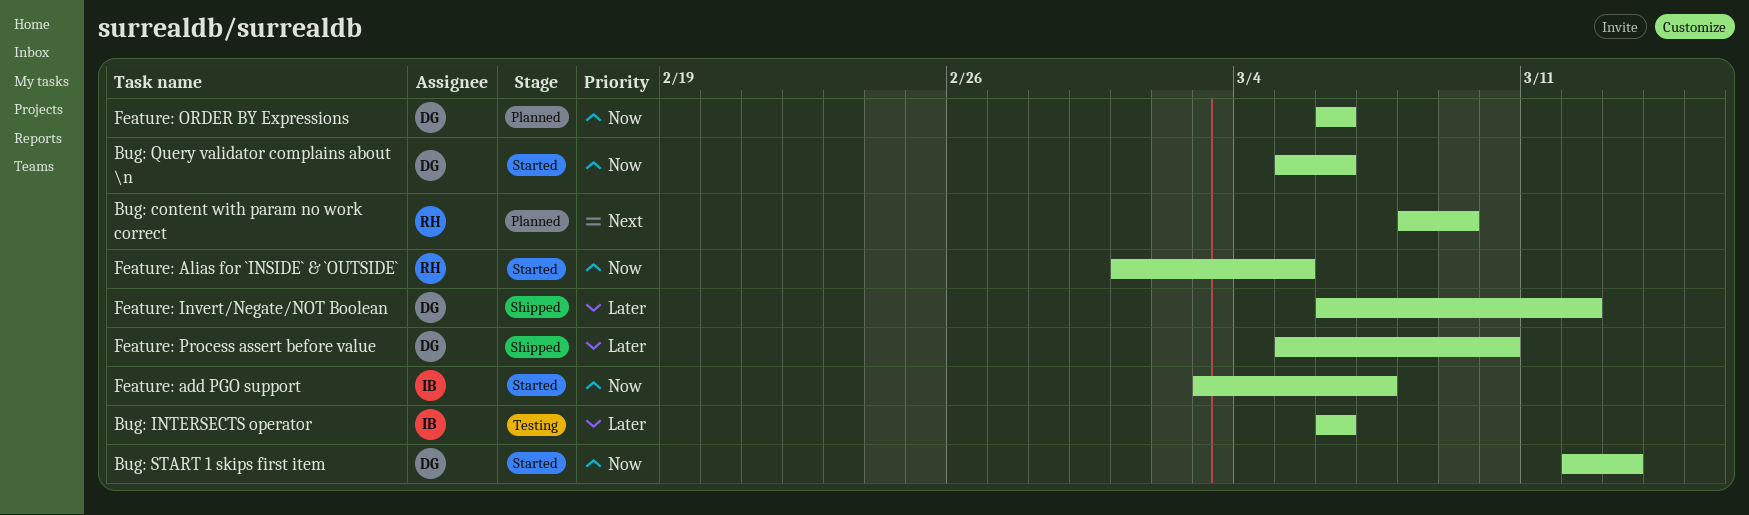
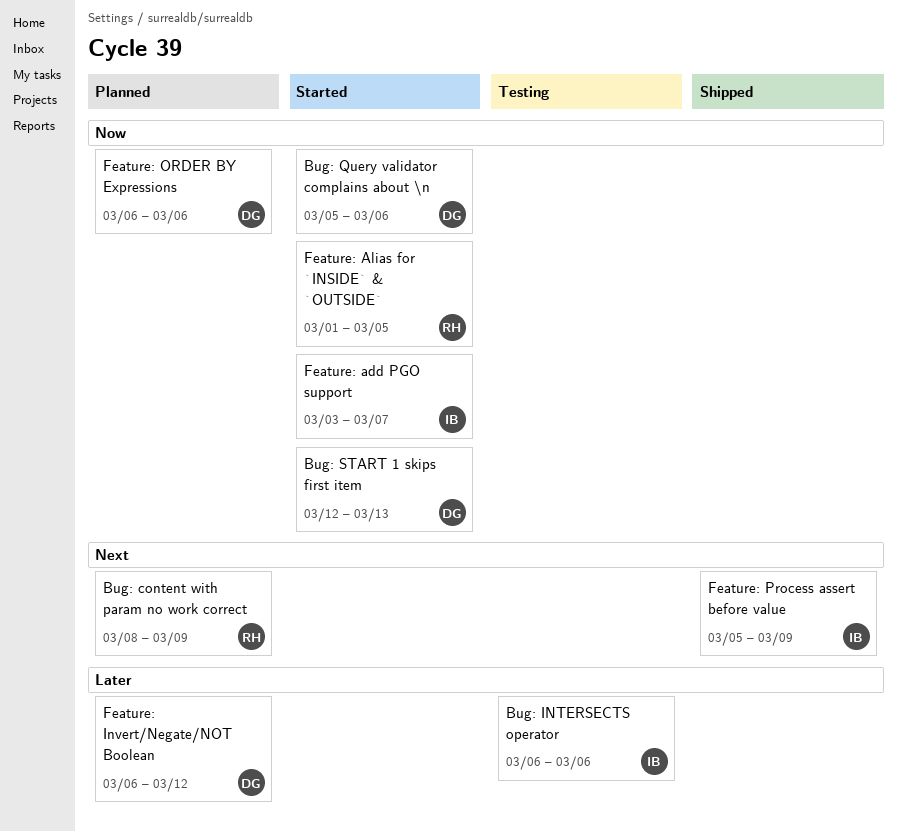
Feature: Invert/Negate/NOT Boolean, status: Shipped -> Planned
Feature: Process assert before value, owner: DG -> IB
Feature: Process assert before value, priority: Later -> Next
Feature: Process assert before value, due: Mar 10 -> Mar 9

